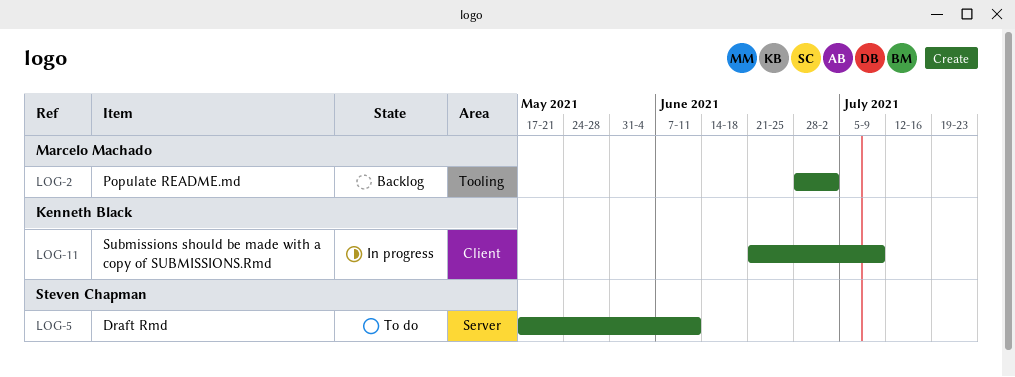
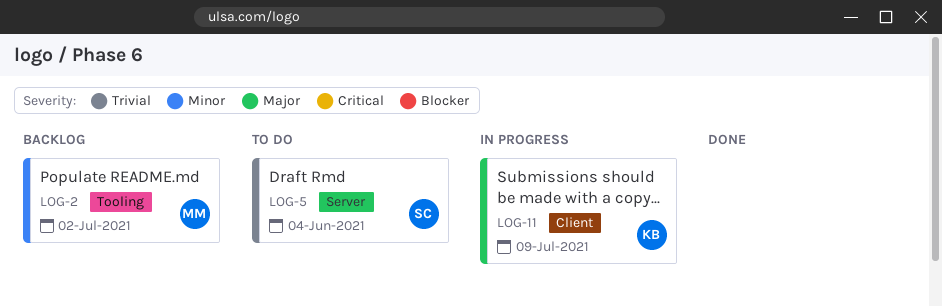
LOG-5, due: Jun 11 -> Jun 4

